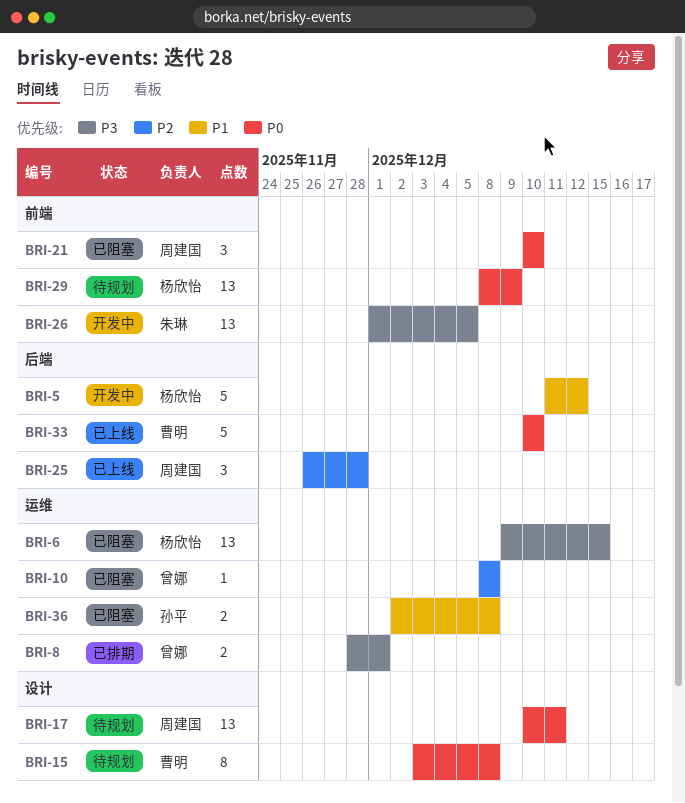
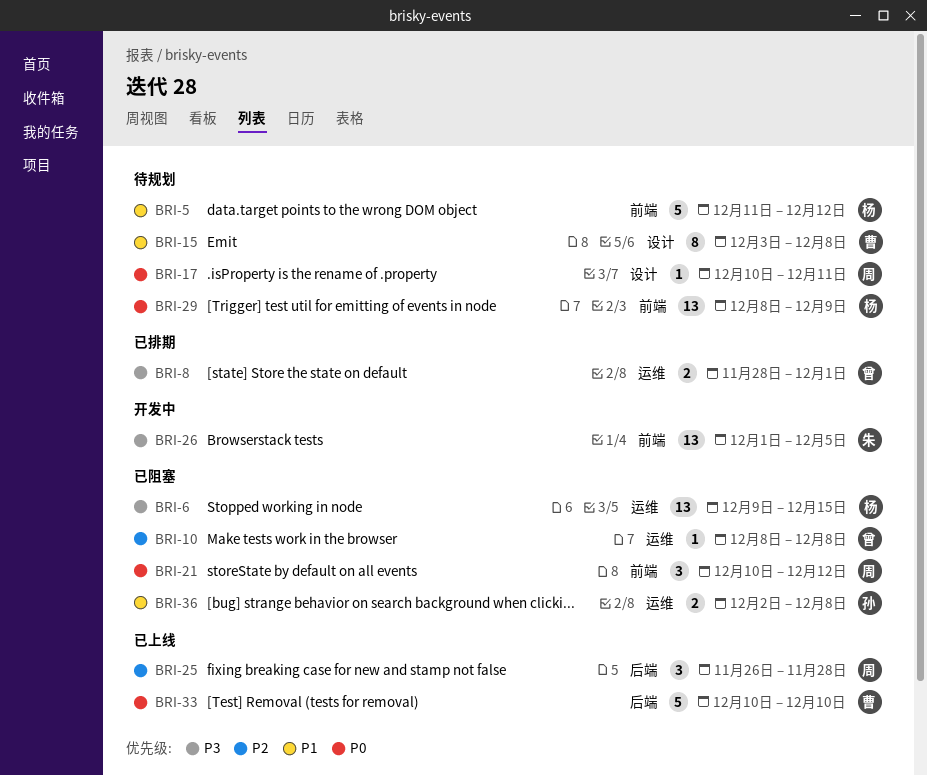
BRI-5, status: 开发中 -> 待规划
BRI-5, label: 后端 -> 前端
BRI-15, priority: P0 -> P1
BRI-17, estimate: 13 -> 1
BRI-21, due: Dec 10 -> Dec 12

